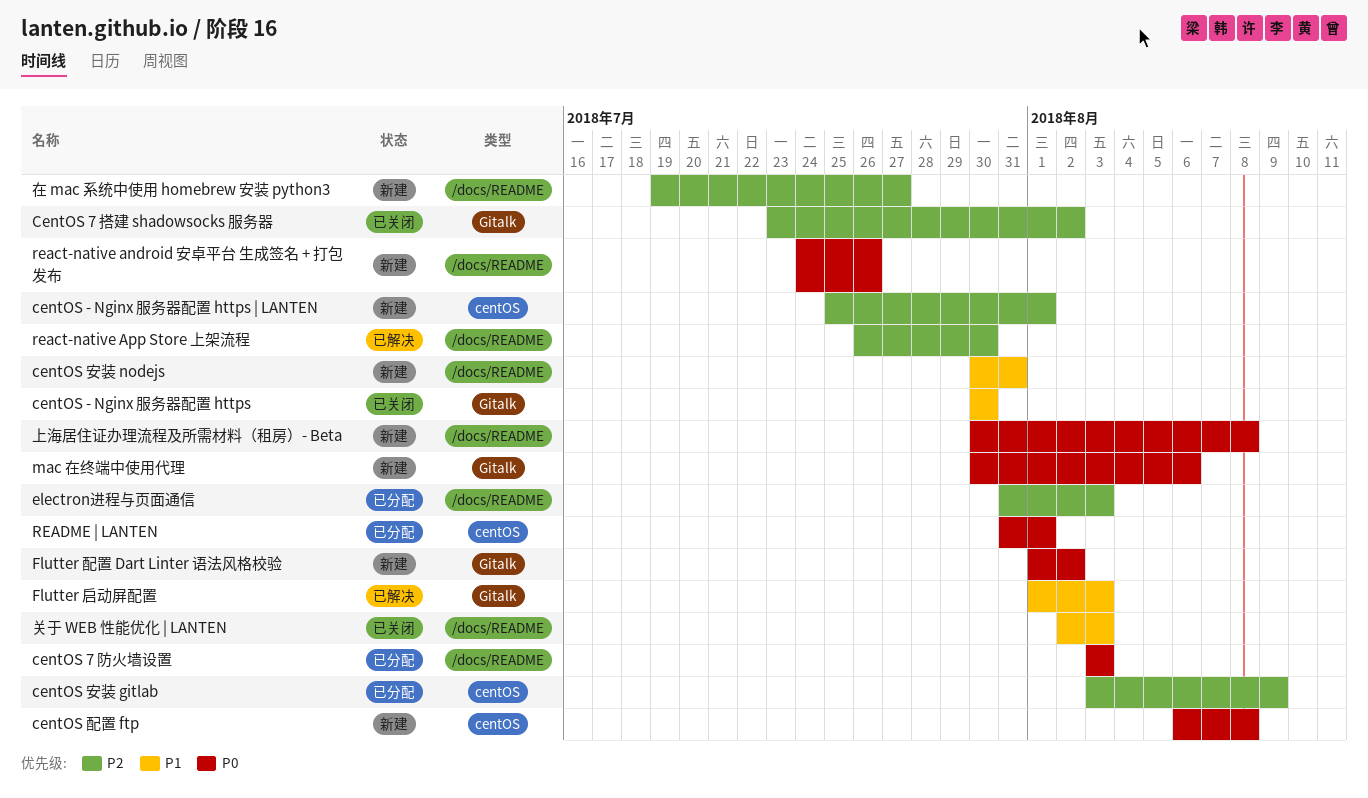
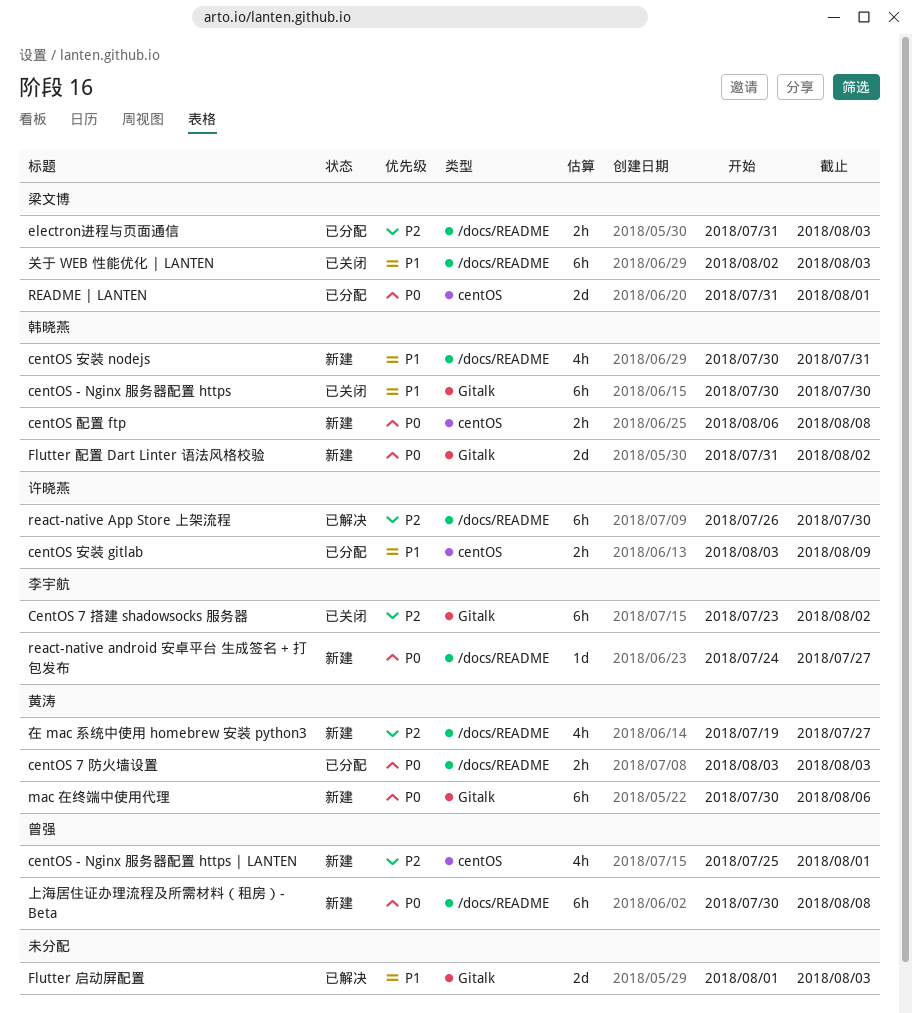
centOS 安装 gitlab, priority: P2 -> P1
Flutter 配置 Dart Linter 语法风格校验, start: Aug 1 -> Jul 31
react-native android 安卓平台 生成签名 + 打包发布, due: Jul 26 -> Jul 27

